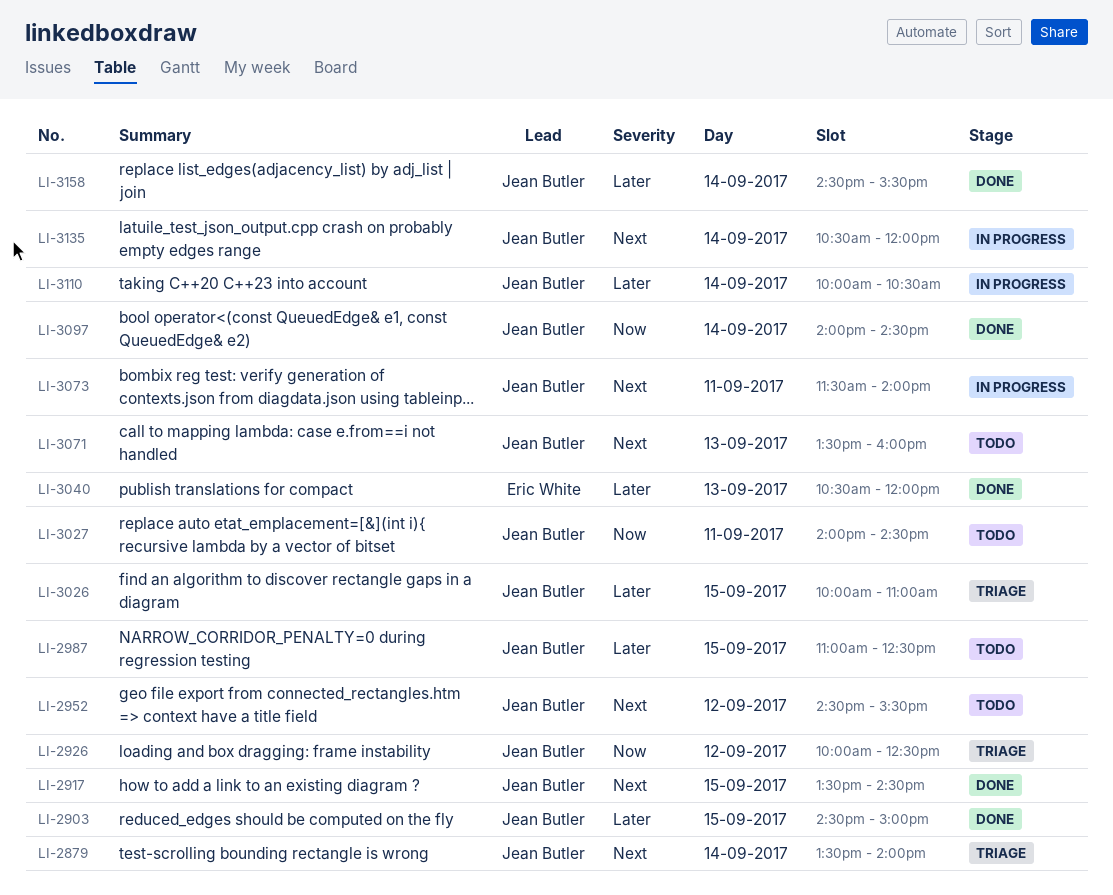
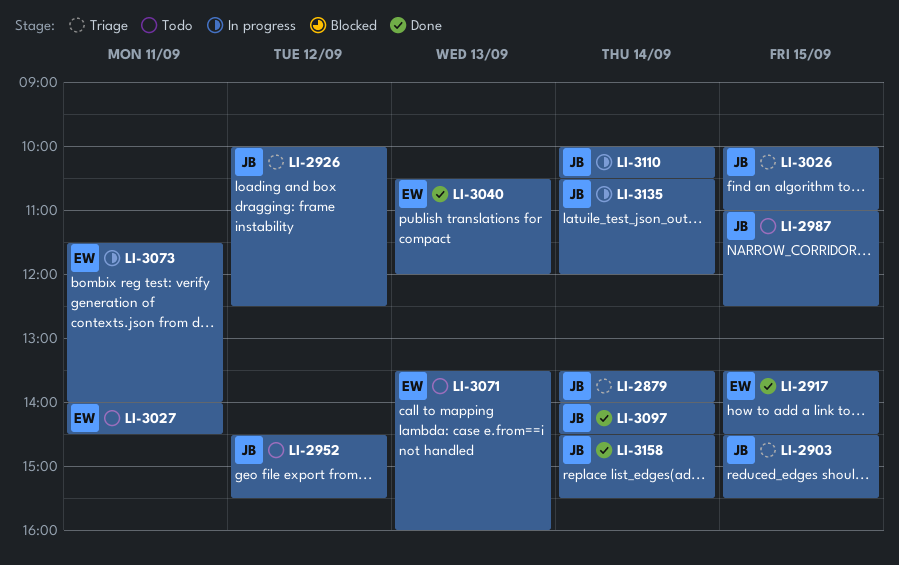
LI-2903, status: Done -> Triage
LI-2903, ends: 15:00 -> 15:30
LI-2917, owner: Jean Butler -> Eric White
LI-3027, owner: Jean Butler -> Eric White
LI-3071, owner: Jean Butler -> Eric White
LI-3073, owner: Jean Butler -> Eric White

